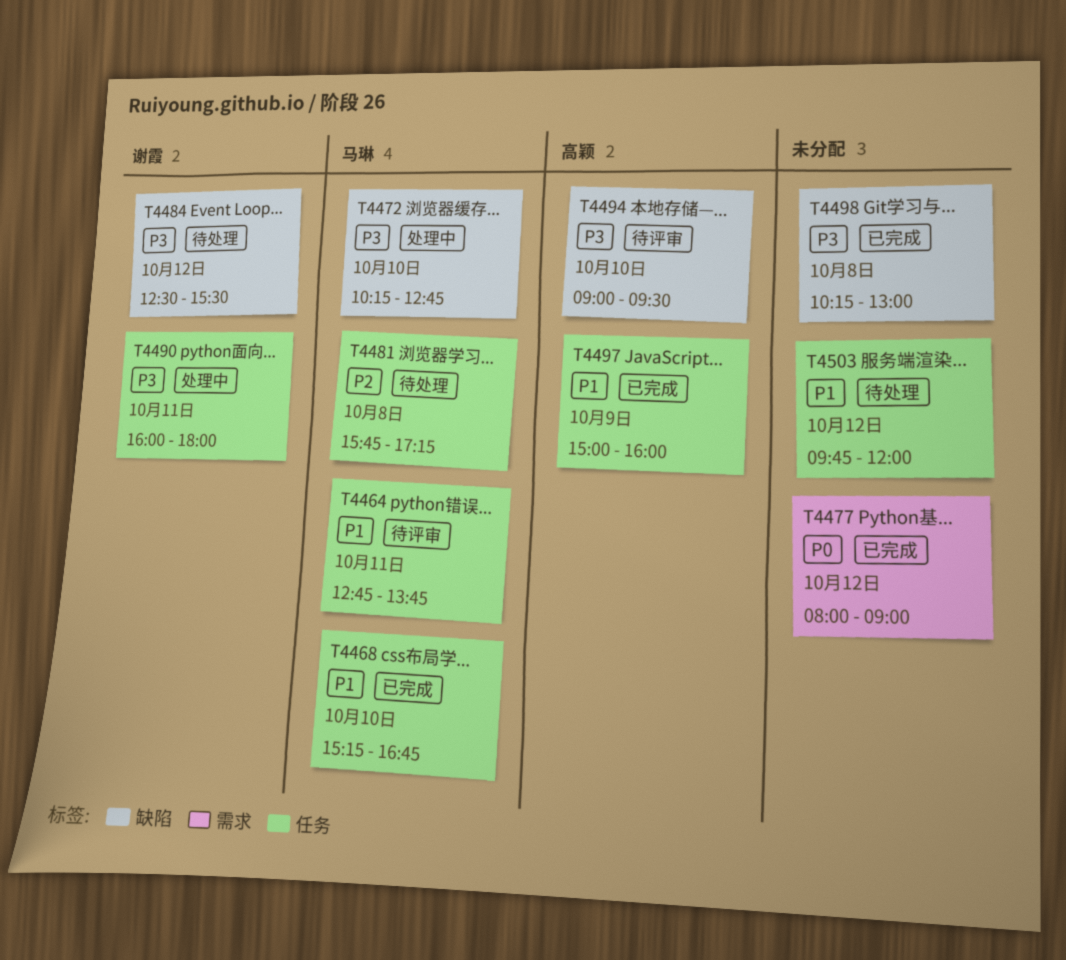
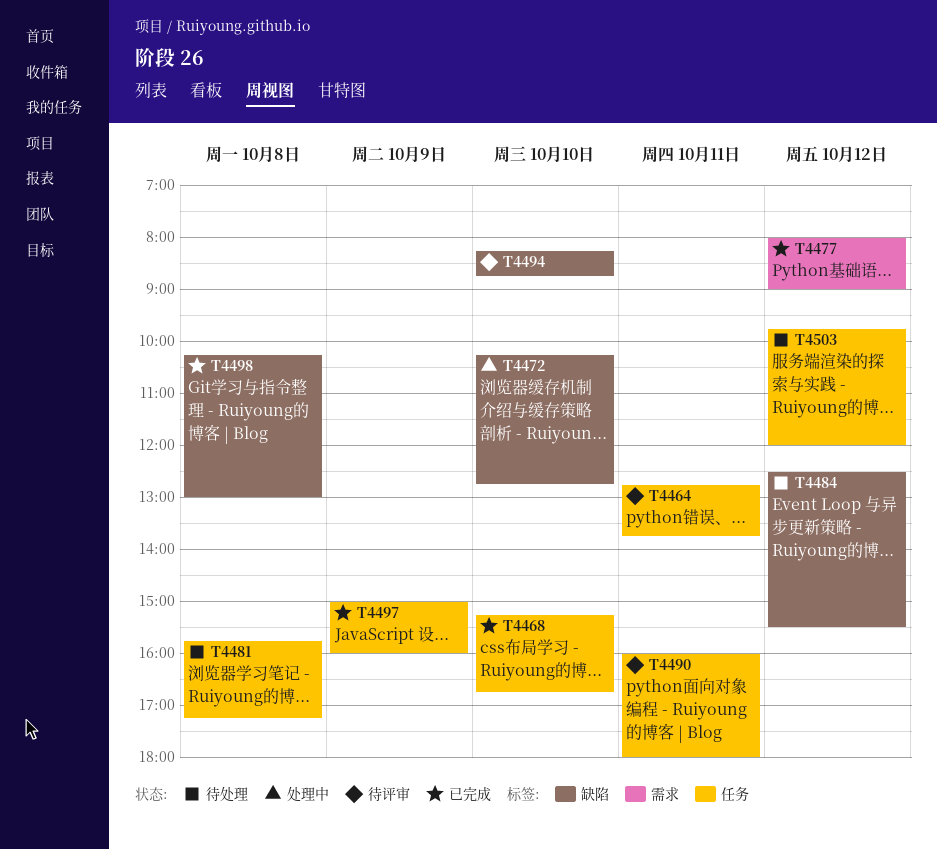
T4490, status: 处理中 -> 待评审
T4494, begins: 09:00 -> 08:15
T4494, ends: 09:30 -> 08:45

